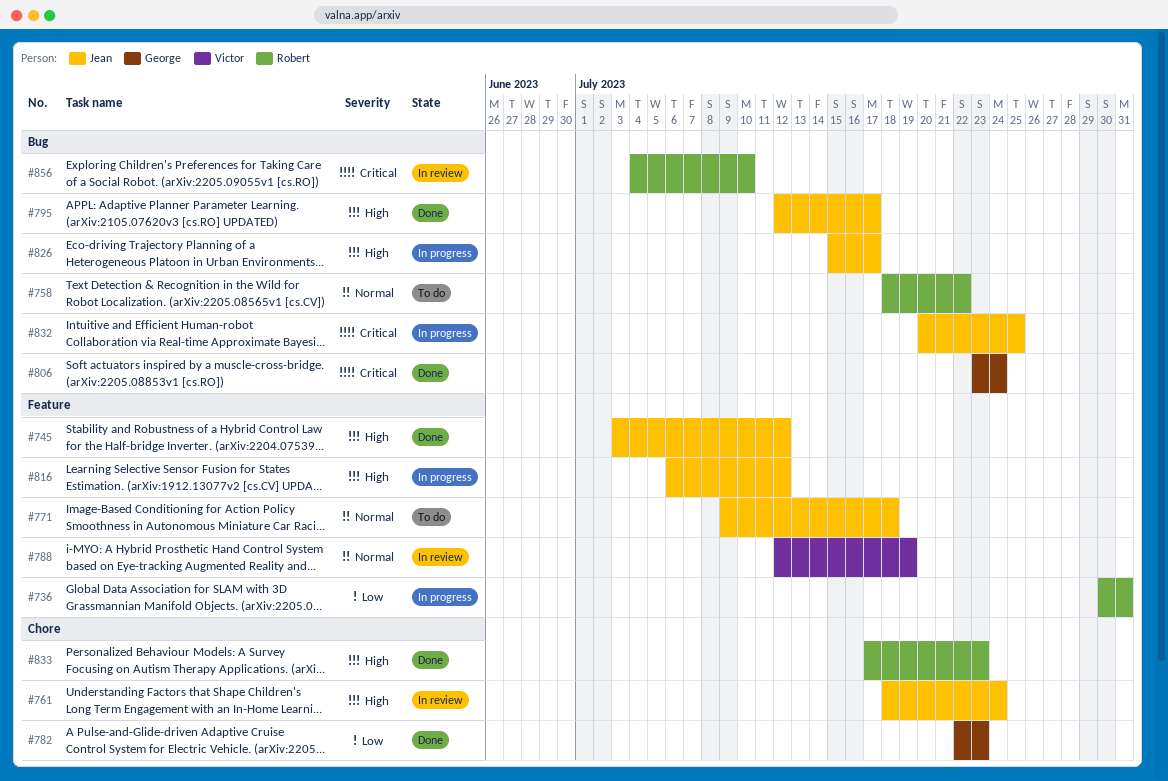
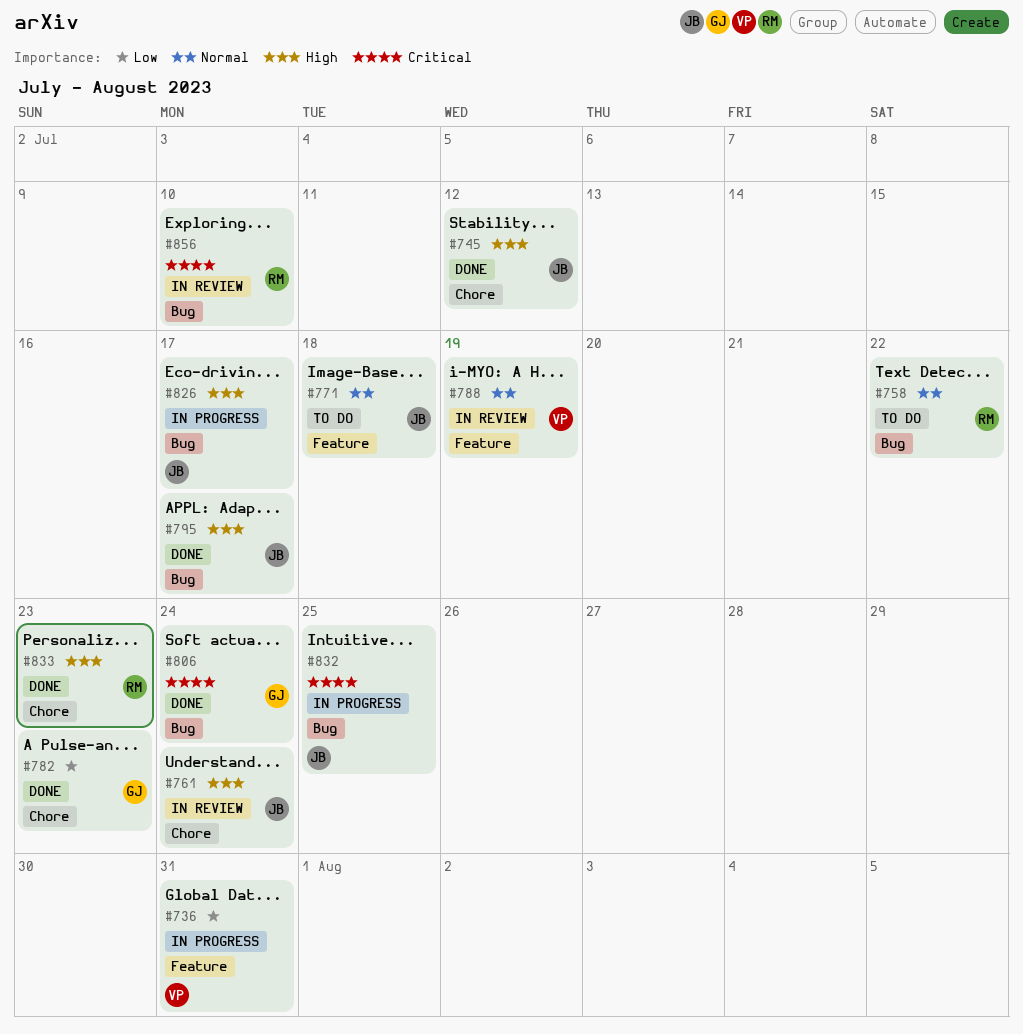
#736, owner: Robert -> Victor
#745, label: Feature -> Chore
#816: present -> none

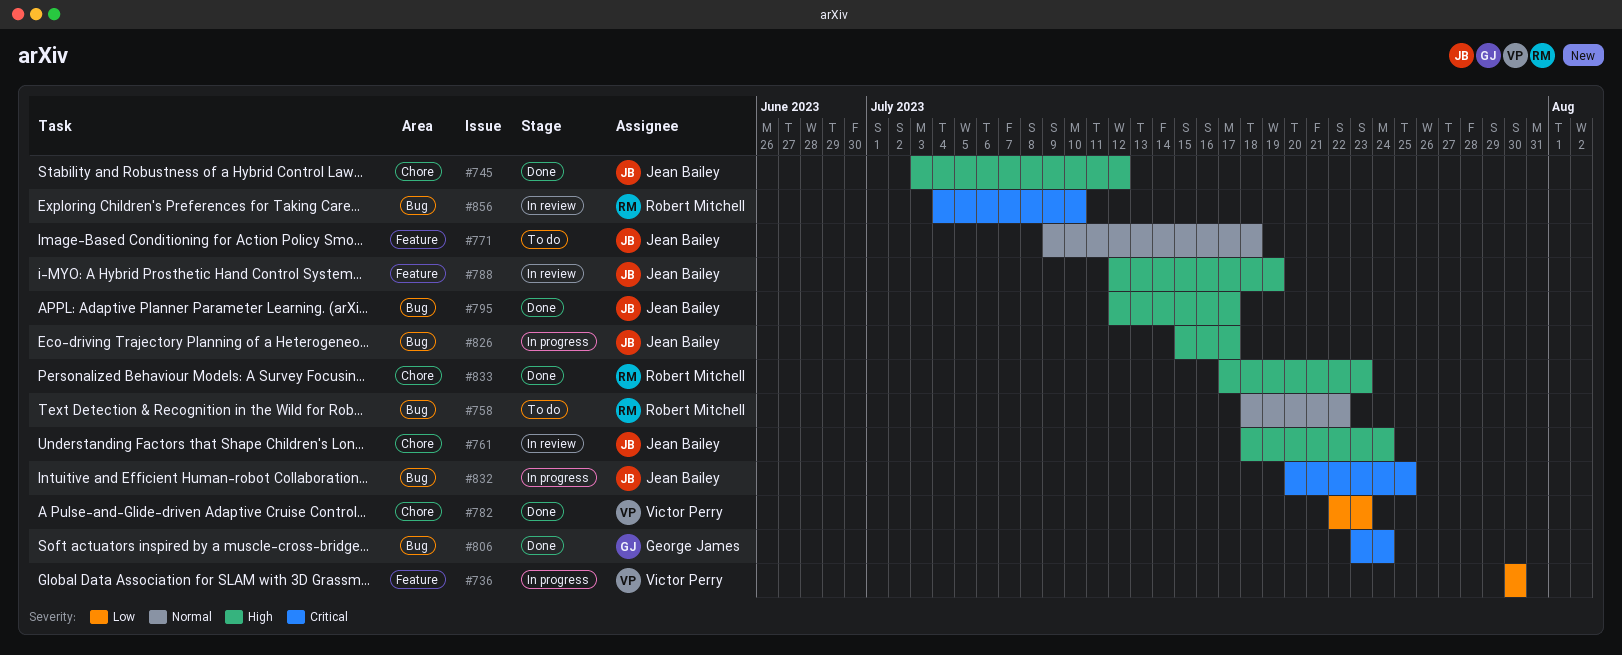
#736, due: Jul 31 -> Jul 30
#782, owner: George James -> Victor Perry
#788, owner: Victor Perry -> Jean Bailey
#788, priority: Normal -> High

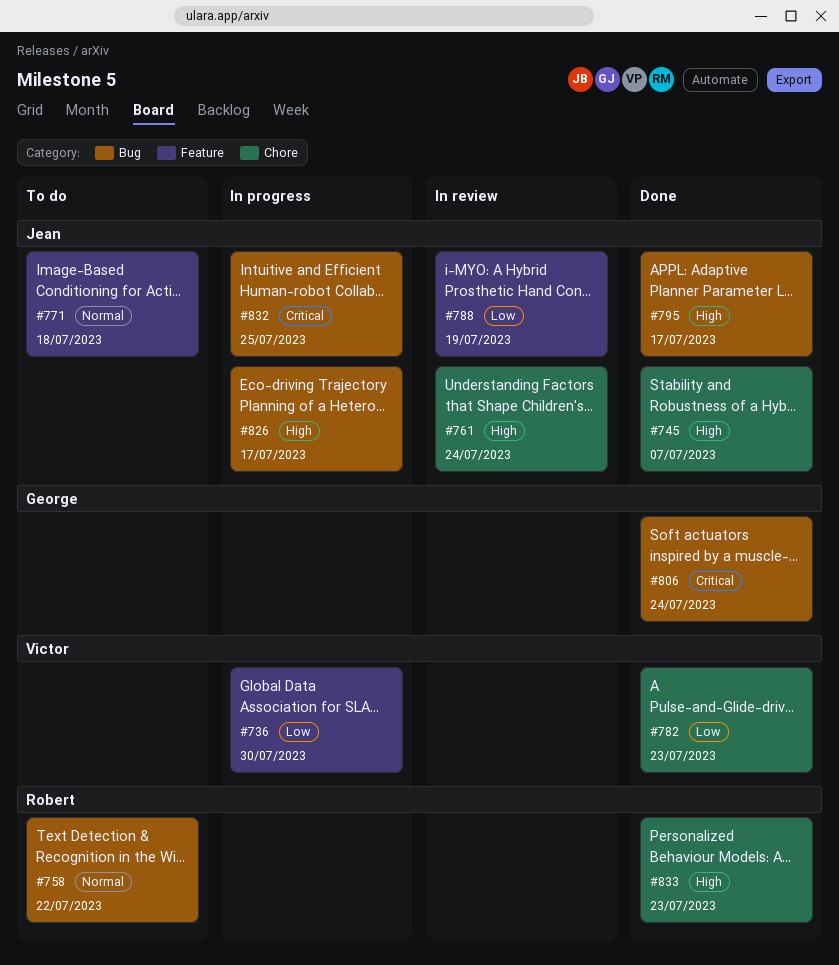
#745, due: Jul 12 -> Jul 7
#788, priority: High -> Low
#856: present -> none

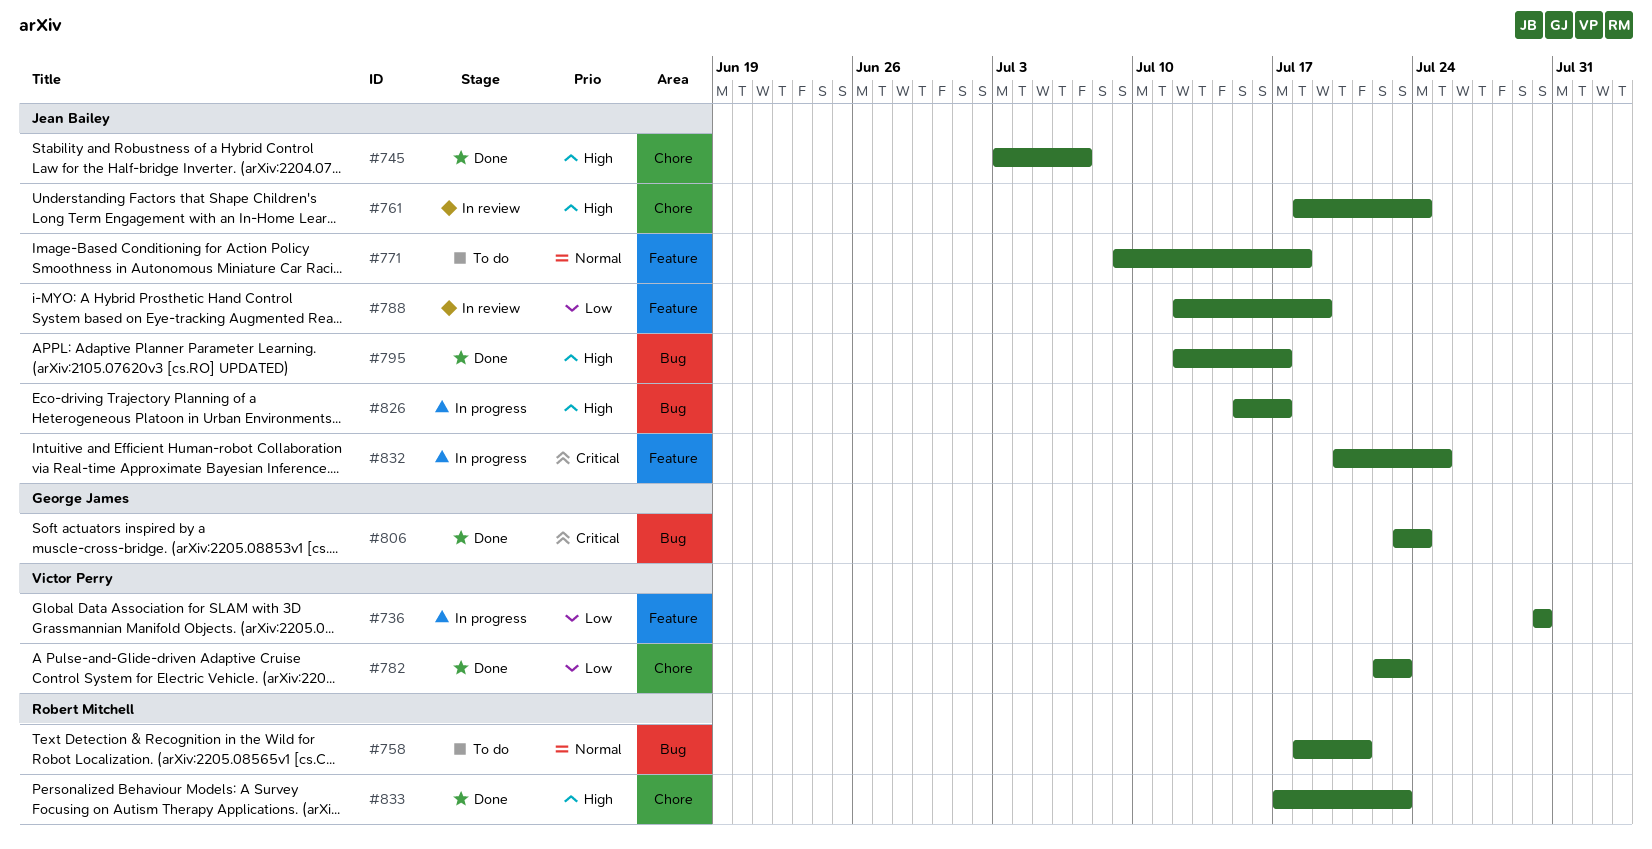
#758, due: Jul 22 -> Jul 21
#832, label: Bug -> Feature

